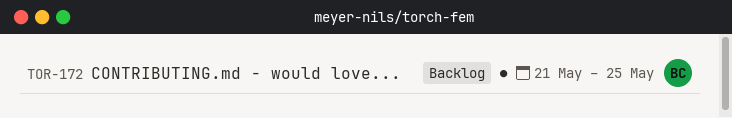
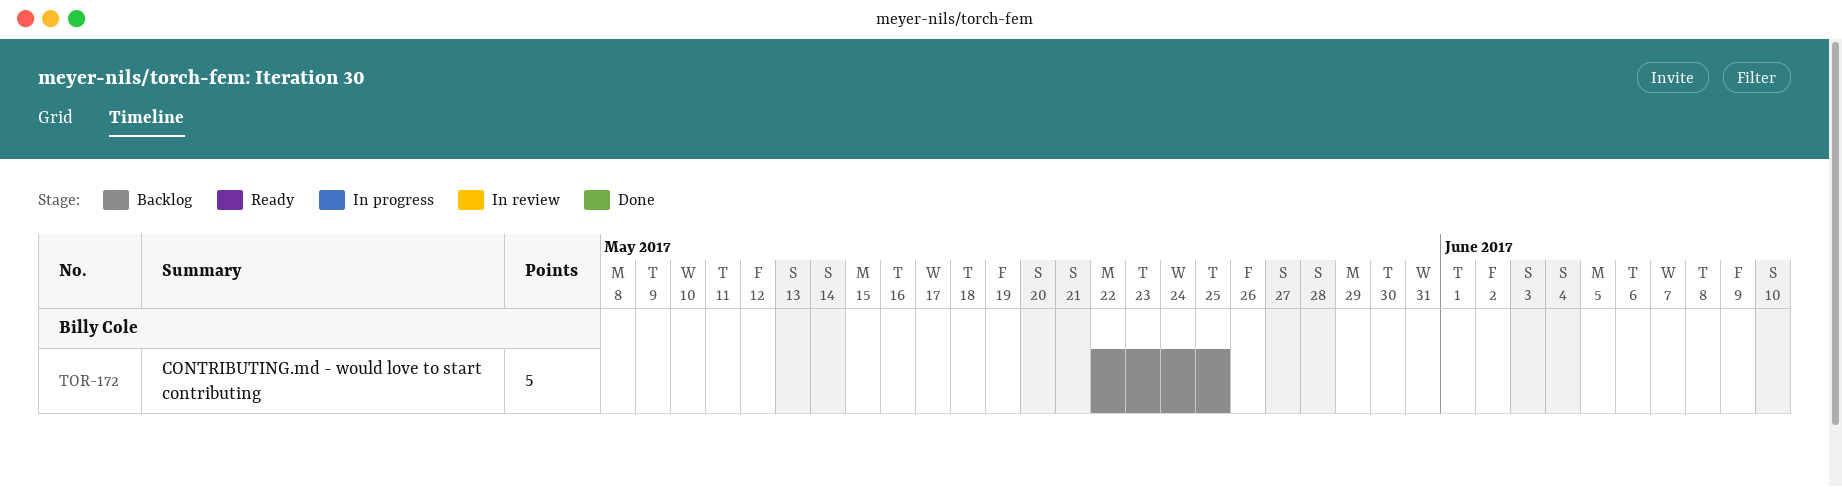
TOR-172, estimate: 1 -> 5
TOR-172, start: May 21 -> May 22

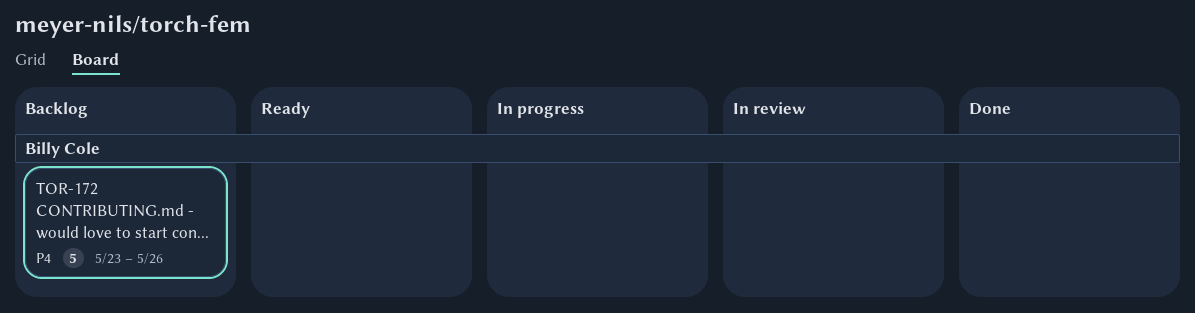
TOR-172, start: May 22 -> May 23
TOR-172, due: May 25 -> May 26

